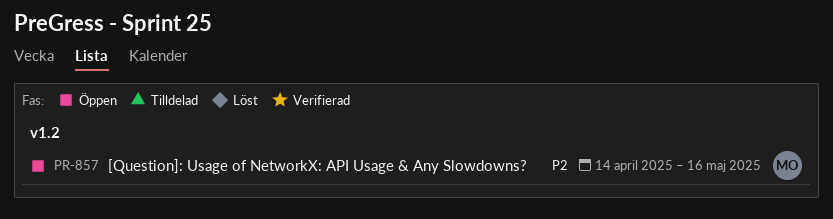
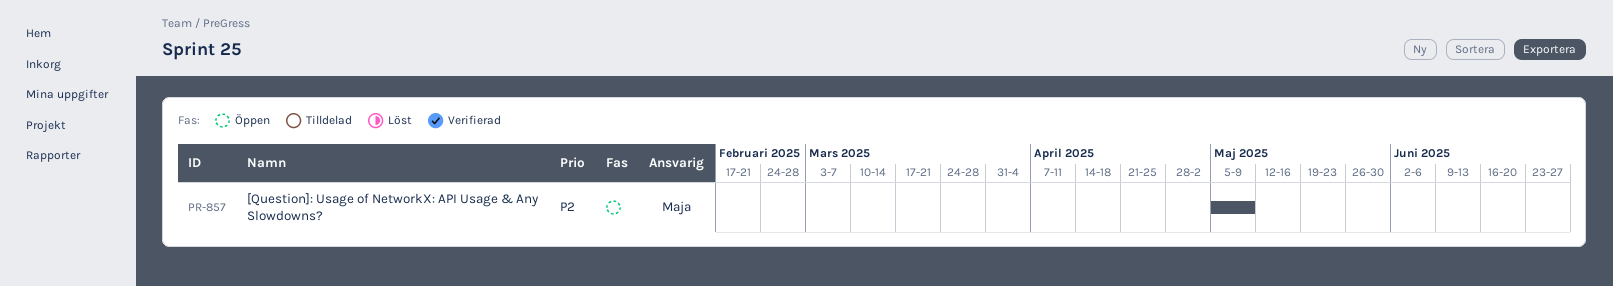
PR-857, start: Apr 14 -> May 5
PR-857, due: May 16 -> May 9

